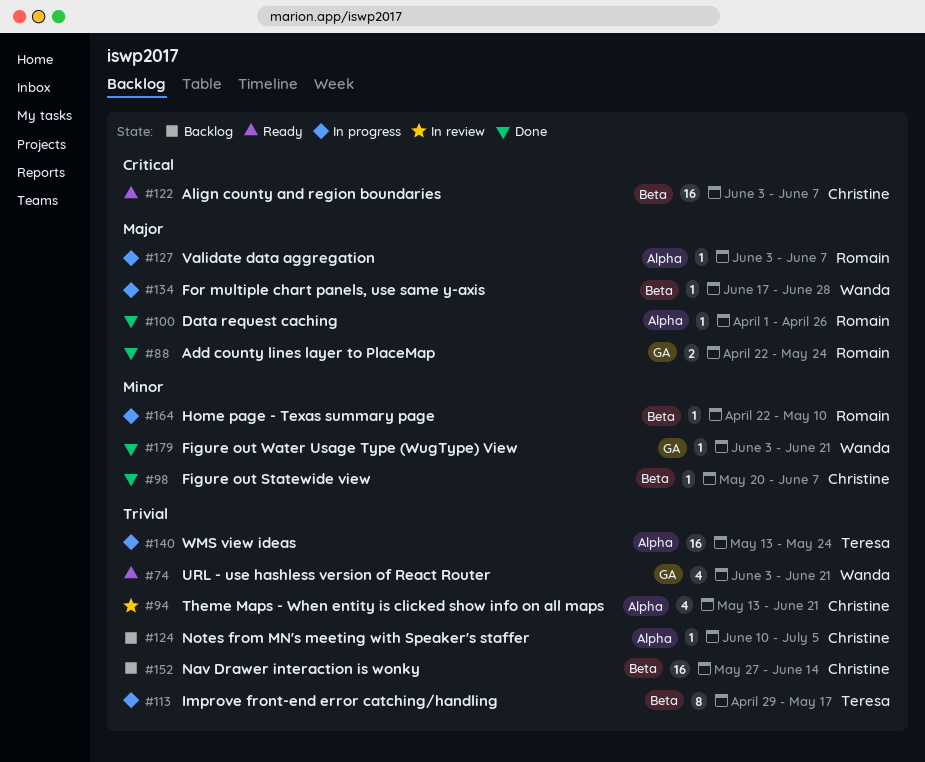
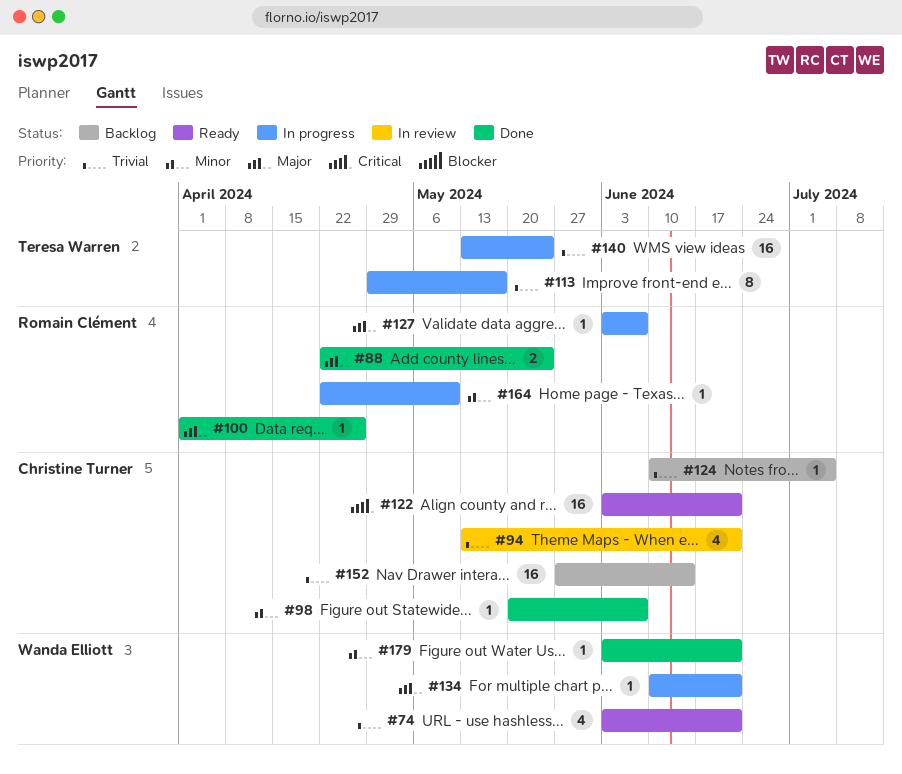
#122, due: Jun 7 -> Jun 21
#134, start: Jun 17 -> Jun 10
#134, due: Jun 28 -> Jun 21

